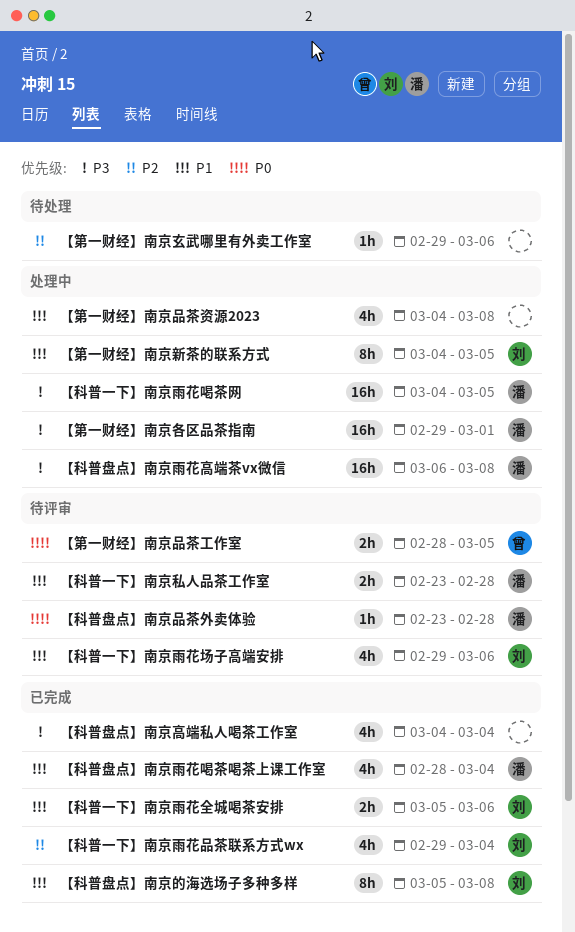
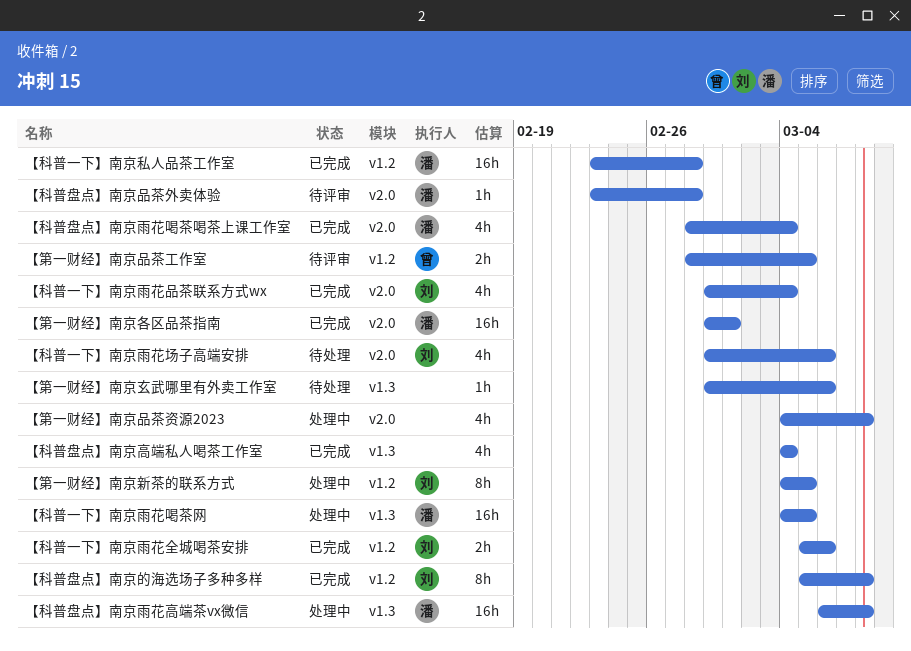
【科普一下】南京私人品茶工作室, status: 待评审 -> 已完成
【科普一下】南京私人品茶工作室, estimate: 2h -> 16h
【科普一下】南京雨花场子高端安排, status: 待评审 -> 待处理
【第一财经】南京各区品茶指南, status: 处理中 -> 已完成

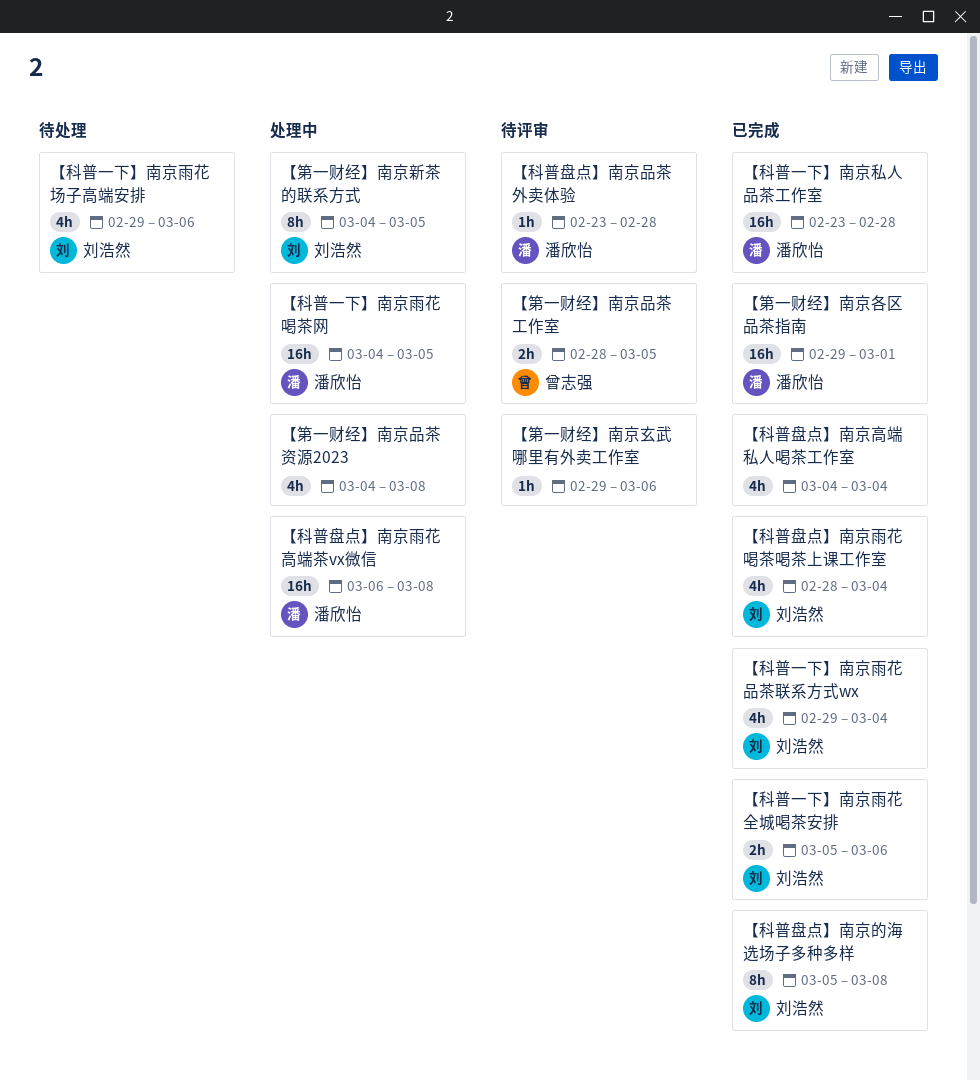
【科普盘点】南京雨花喝茶喝茶上课工作室, owner: 潘欣怡 -> 刘浩然
【第一财经】南京玄武哪里有外卖工作室, status: 待处理 -> 待评审

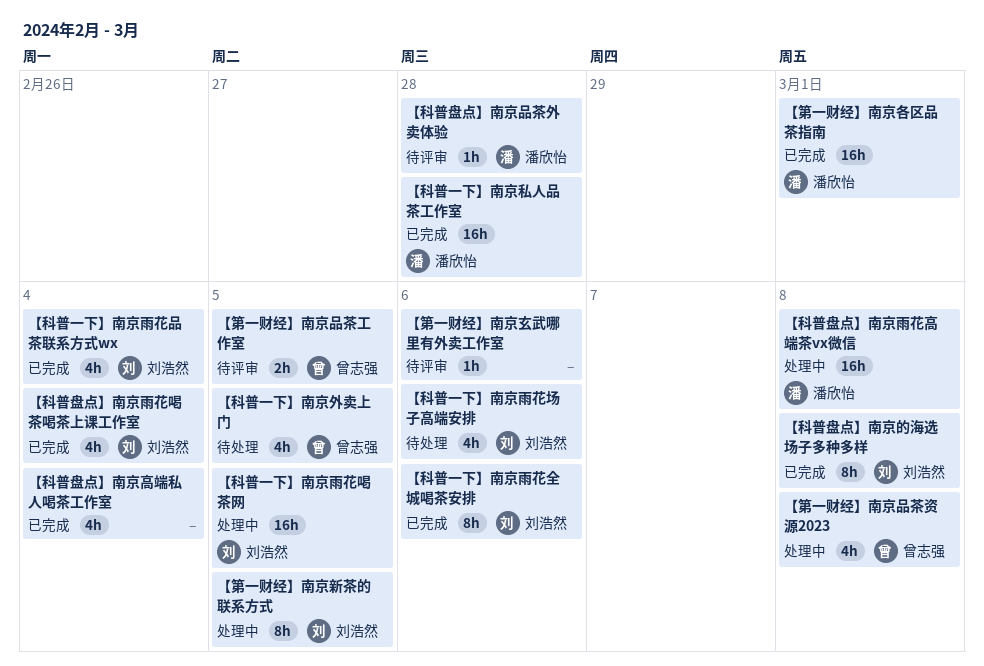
【科普一下】南京外卖上门: none -> present
【科普一下】南京雨花全城喝茶安排, estimate: 2h -> 8h
【科普一下】南京雨花喝茶网, owner: 潘欣怡 -> 刘浩然
【第一财经】南京品茶资源2023, owner: none -> 曾志强

